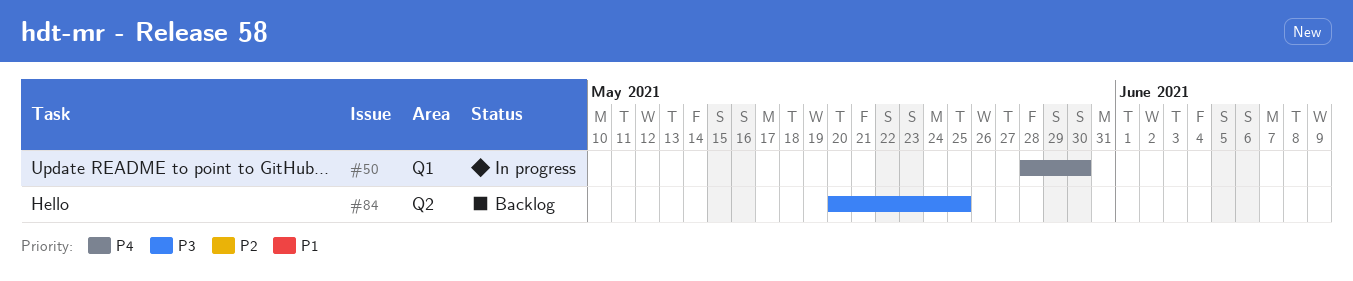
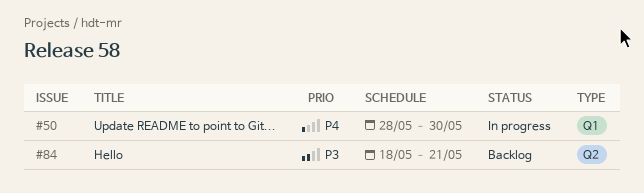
#84, start: May 20 -> May 18
#84, due: May 25 -> May 21

